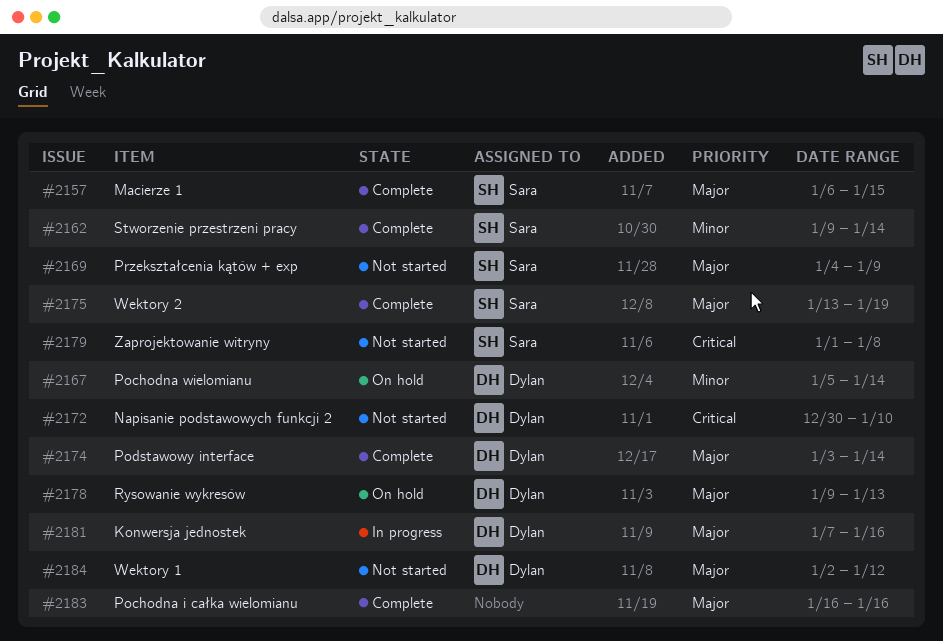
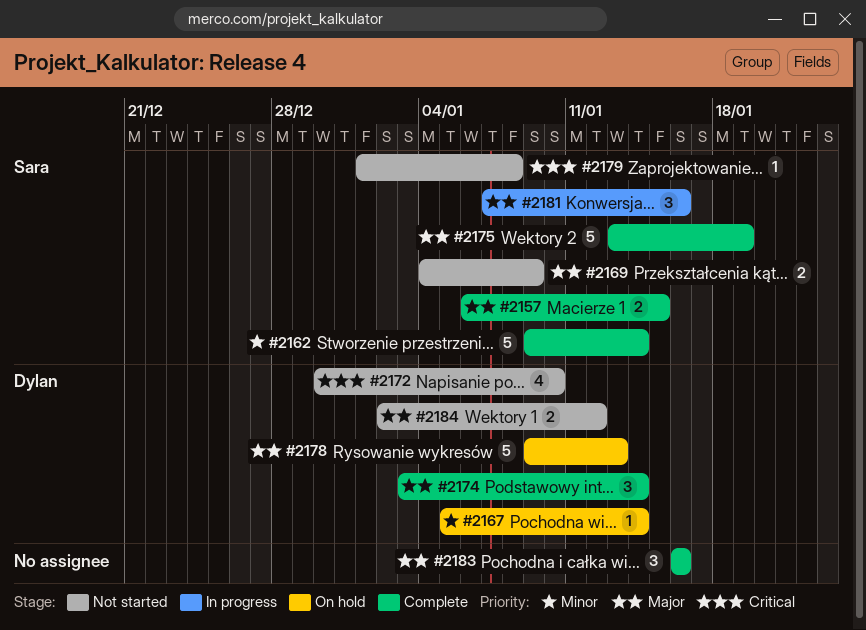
#2181, owner: Dylan -> Sara

